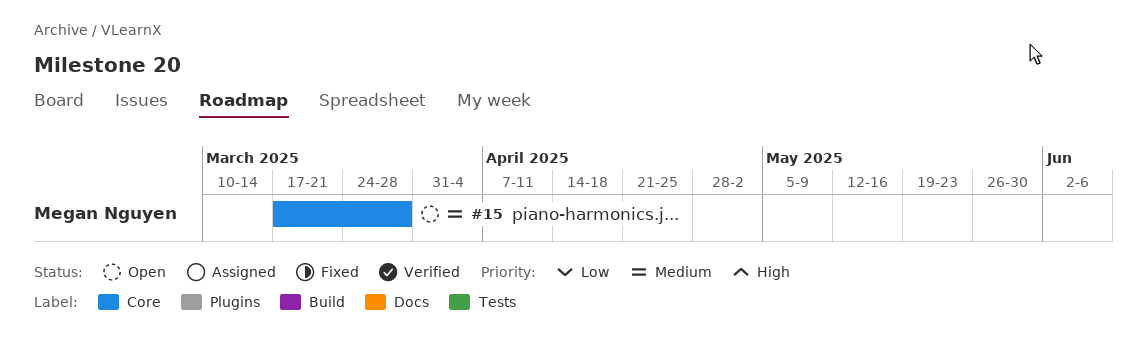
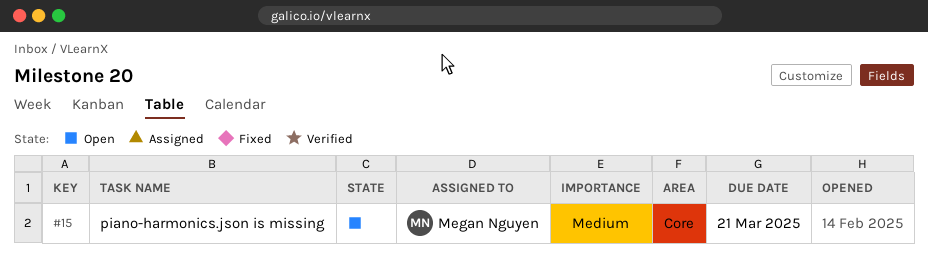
#15, due: Mar 28 -> Mar 21

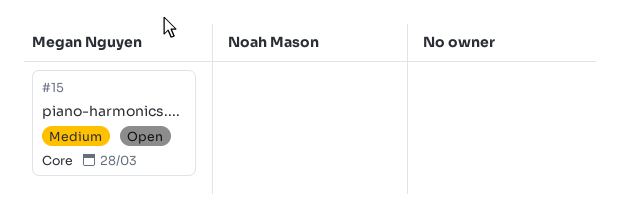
#15, due: Mar 21 -> Mar 28

